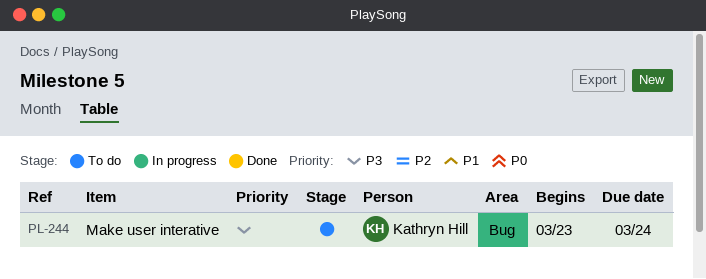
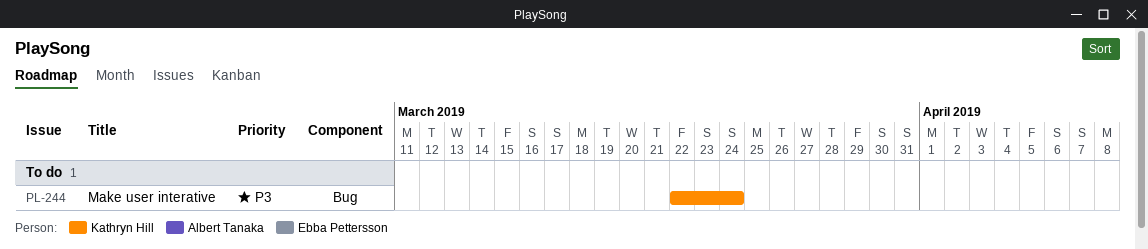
PL-244, start: Mar 23 -> Mar 22

